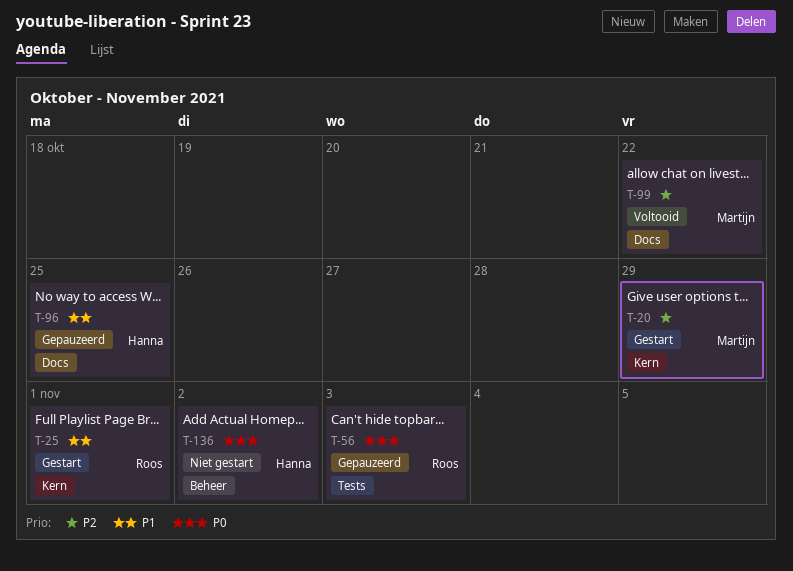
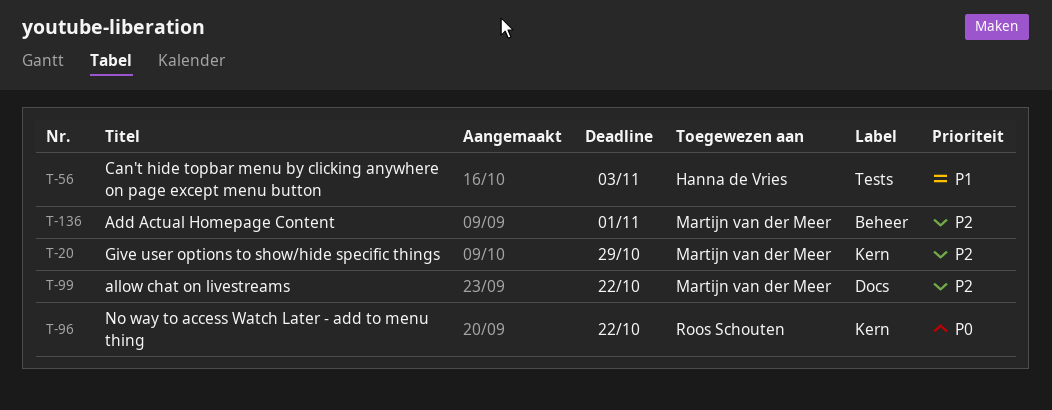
T-25: present -> none
T-56, owner: Roos Schouten -> Hanna de Vries
T-56, priority: P0 -> P1
T-96, owner: Hanna de Vries -> Roos Schouten
T-96, priority: P1 -> P0
T-96, label: Docs -> Kern
T-96, due: Oct 25 -> Oct 22
T-136, owner: Hanna de Vries -> Martijn van der Meer
T-136, priority: P0 -> P2
T-136, due: Nov 2 -> Nov 1

